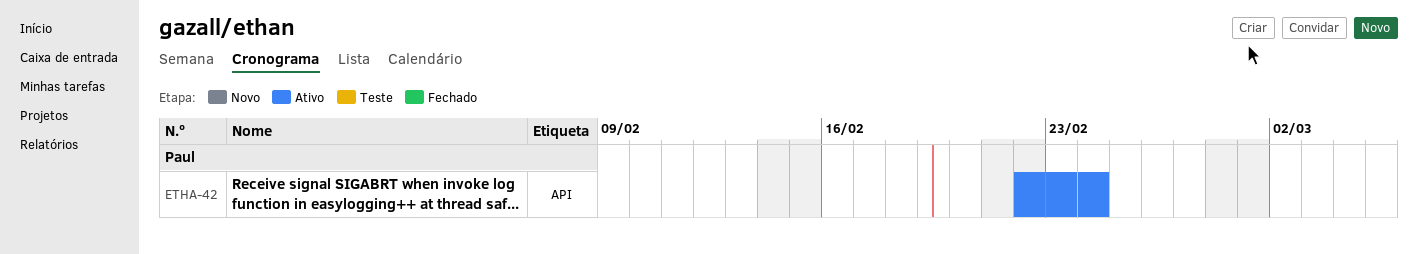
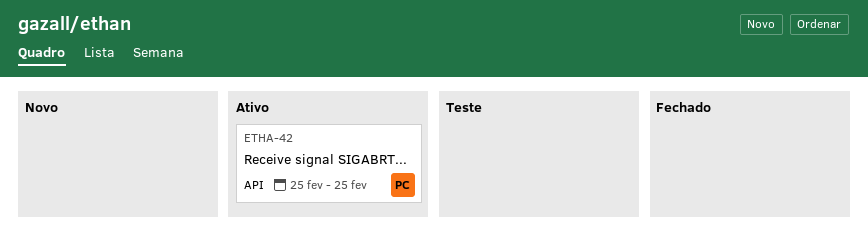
ETHA-42, start: Feb 22 -> Feb 25
ETHA-42, due: Feb 24 -> Feb 25

